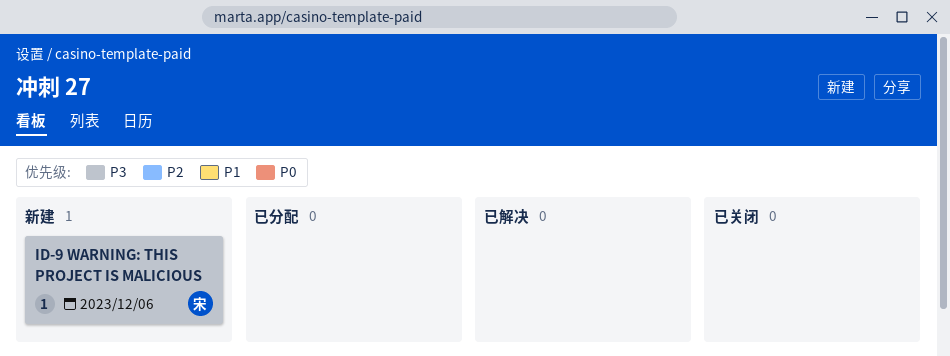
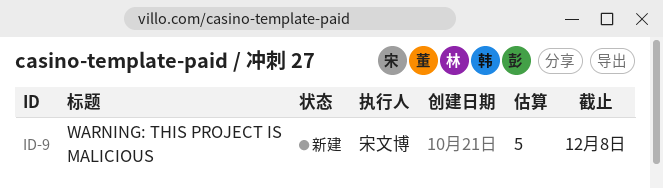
ID-9, estimate: 1 -> 5
ID-9, due: Dec 6 -> Dec 8

